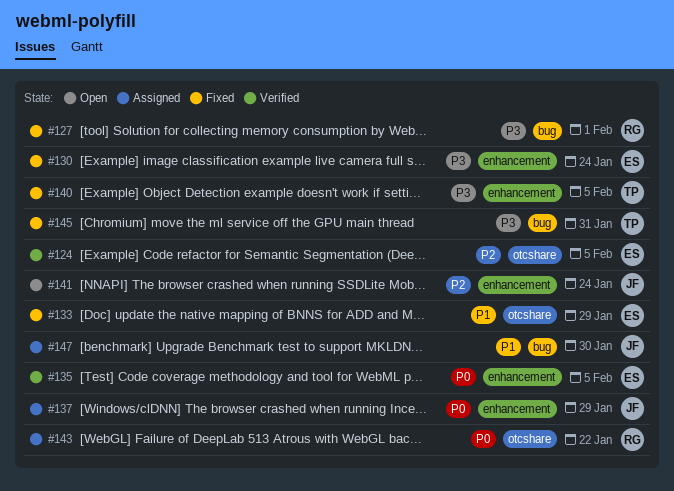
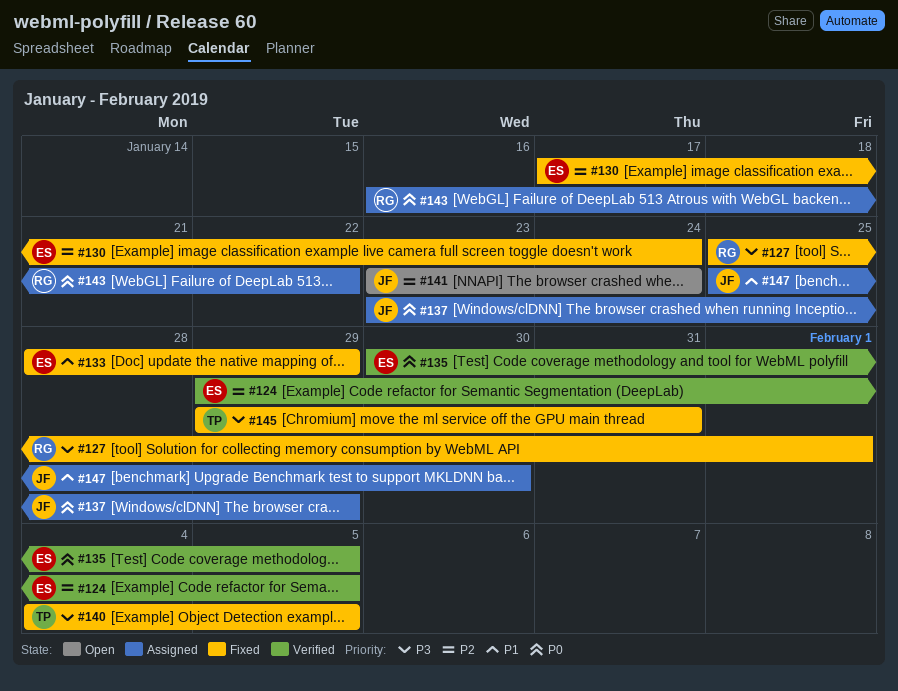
#130, priority: P3 -> P2

